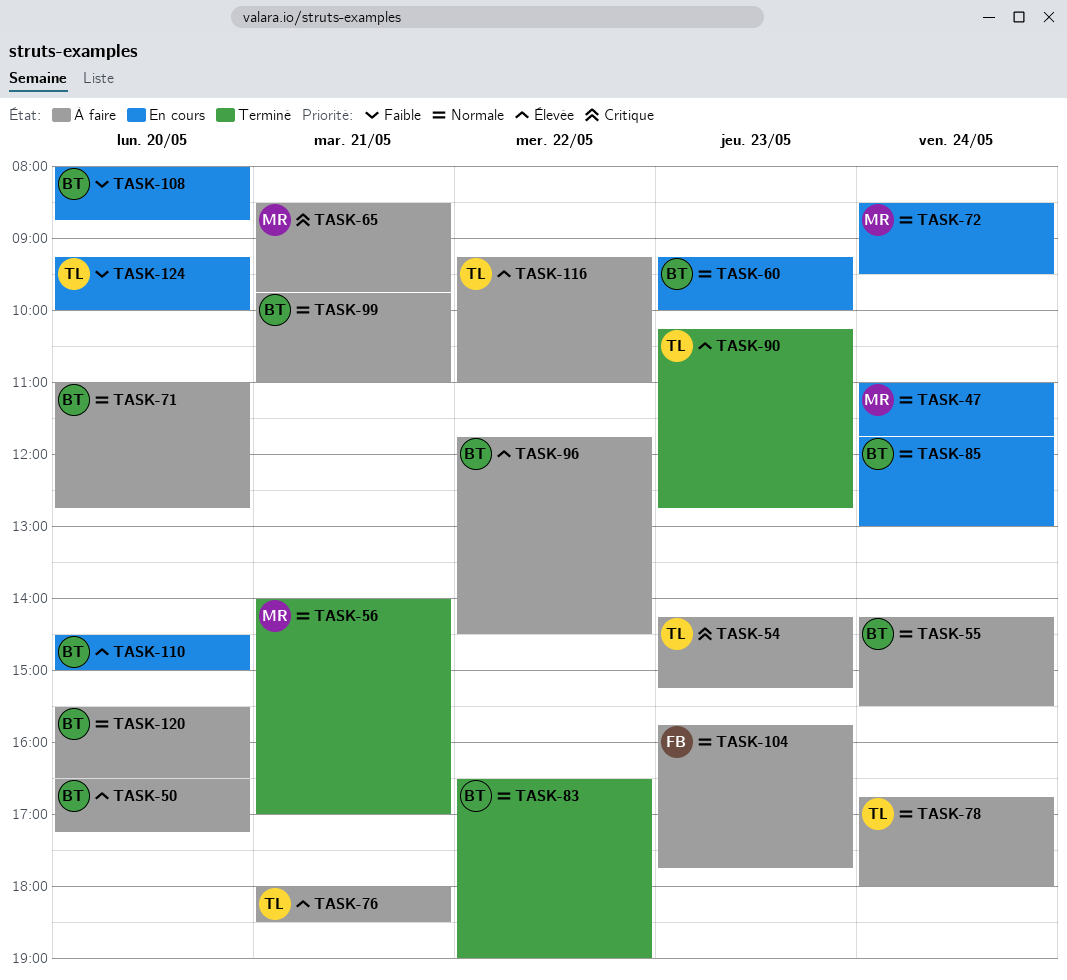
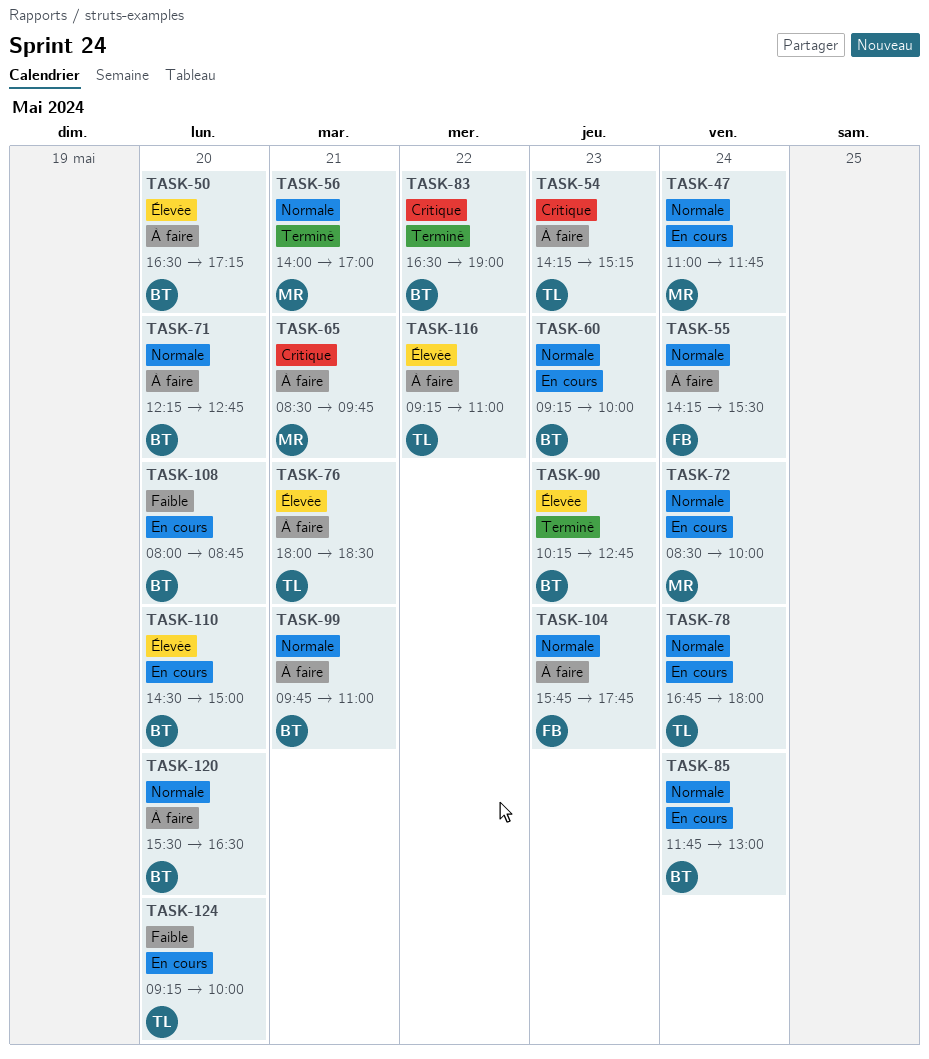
TASK-55, owner: BT -> FB
TASK-71, begins: 11:00 -> 12:15
TASK-72, ends: 09:30 -> 10:00
TASK-78, status: À faire -> En cours
TASK-83, priority: Normale -> Critique
TASK-90, owner: TL -> BT
TASK-96: present -> none

